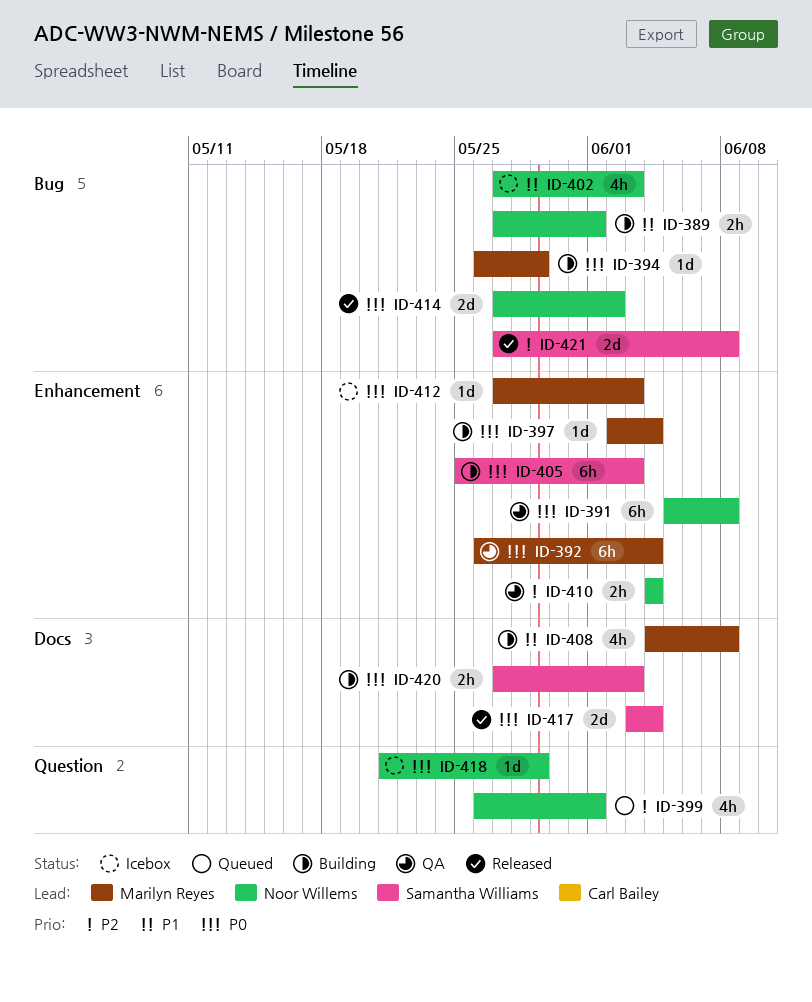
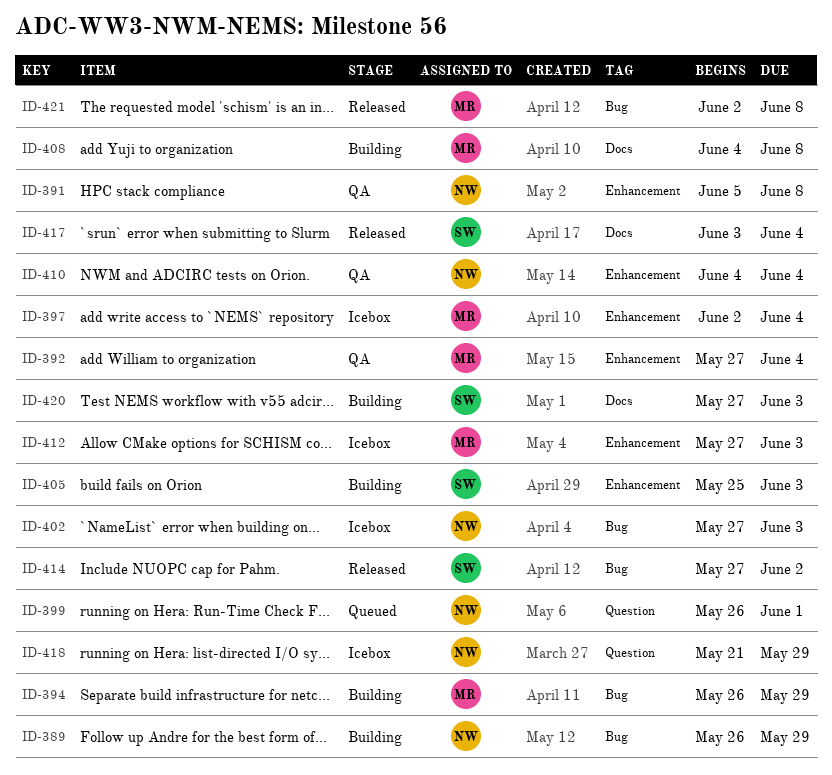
ID-389, start: May 27 -> May 26
ID-389, due: Jun 1 -> May 29
ID-392, start: May 26 -> May 27
ID-397, status: Building -> Icebox
ID-414, owner: Noor Willems -> Samantha Williams
ID-421, owner: Samantha Williams -> Marilyn Reyes
ID-421, start: May 27 -> Jun 2

